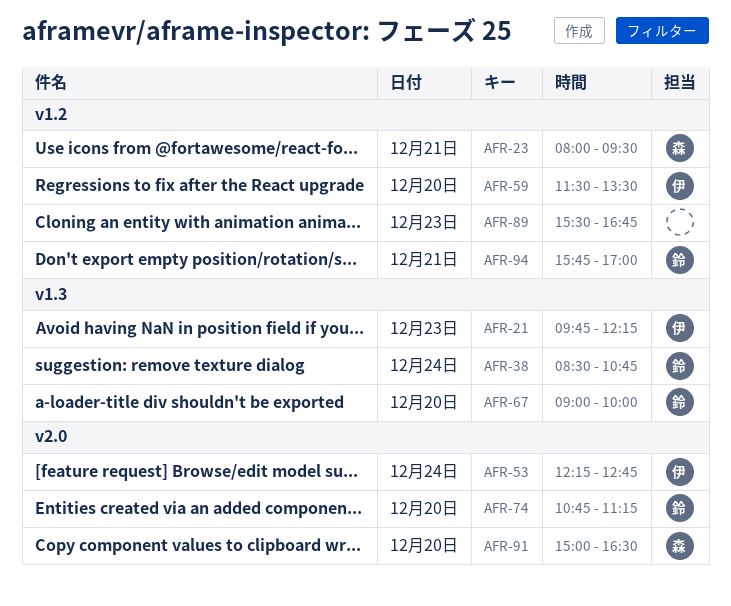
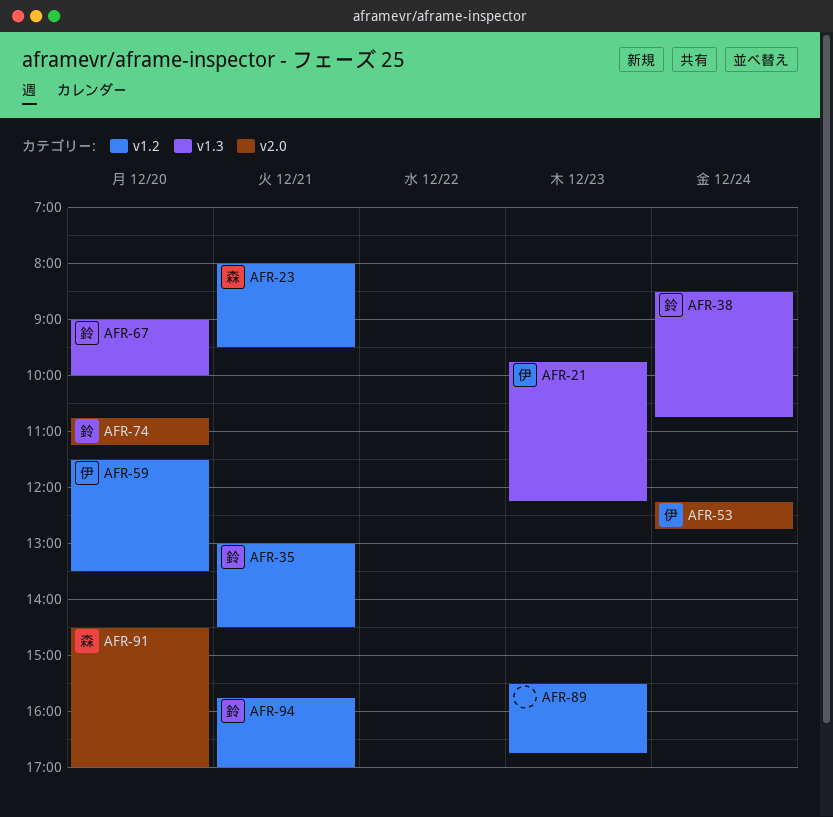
AFR-35: none -> present
AFR-91, begins: 15:00 -> 14:30
AFR-91, ends: 16:30 -> 17:00

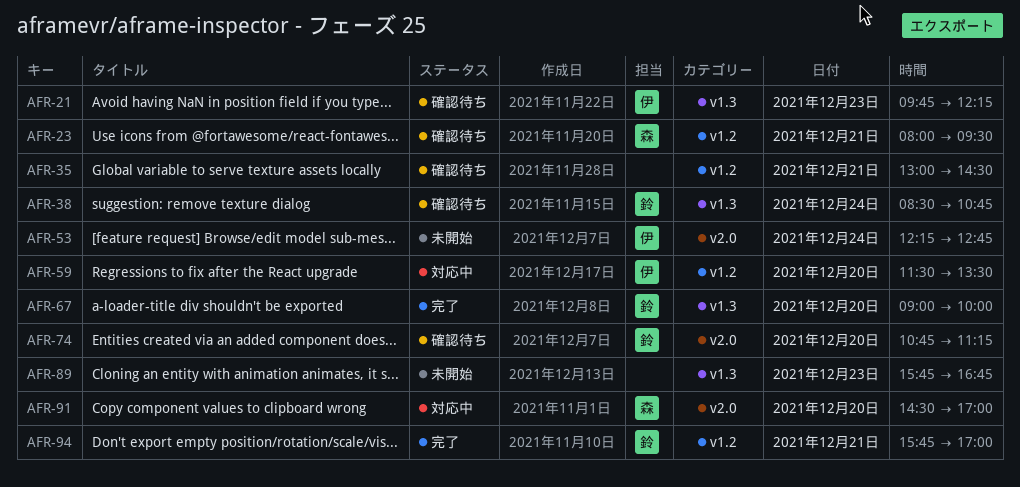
AFR-35, owner: 鈴 -> none
AFR-89, label: v1.2 -> v1.3
AFR-89, begins: 15:30 -> 15:45

